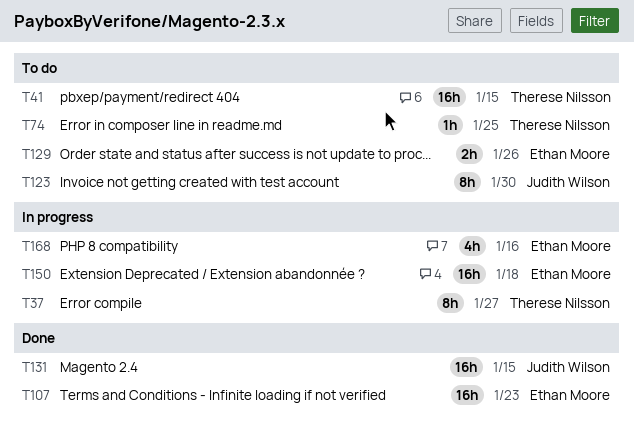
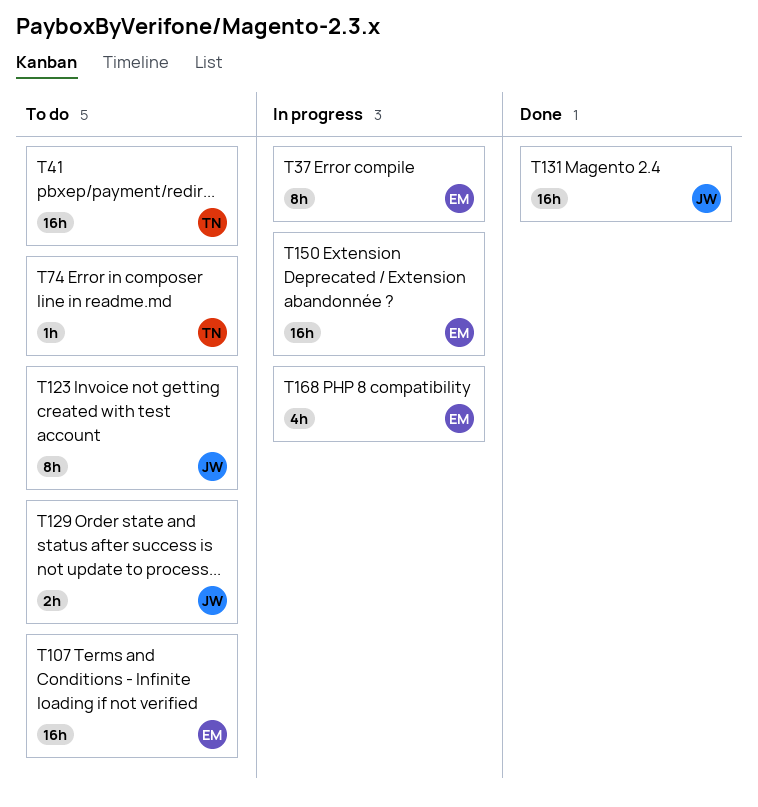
T37, owner: Therese Nilsson -> Ethan Moore
T107, status: Done -> To do
T129, owner: Ethan Moore -> Judith Wilson

